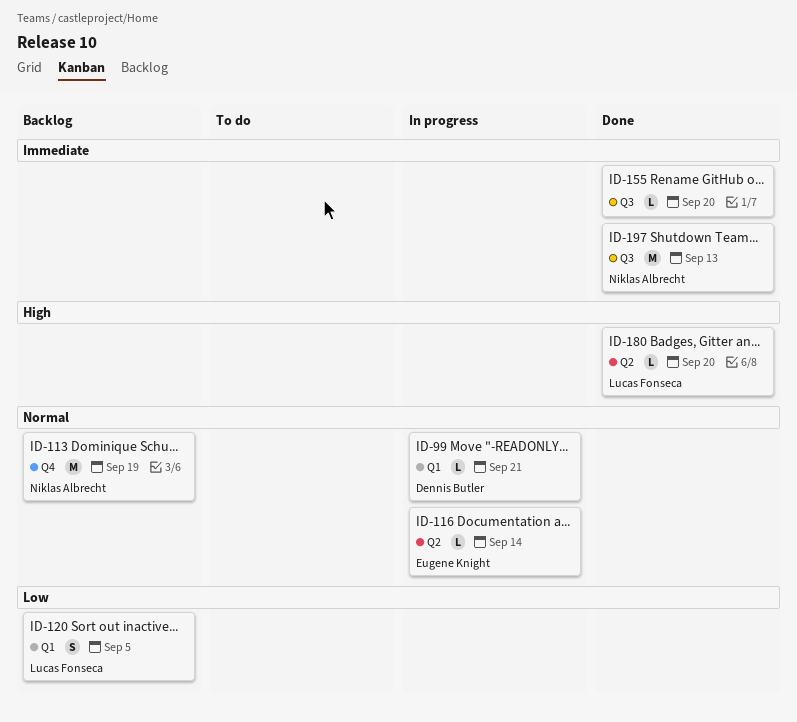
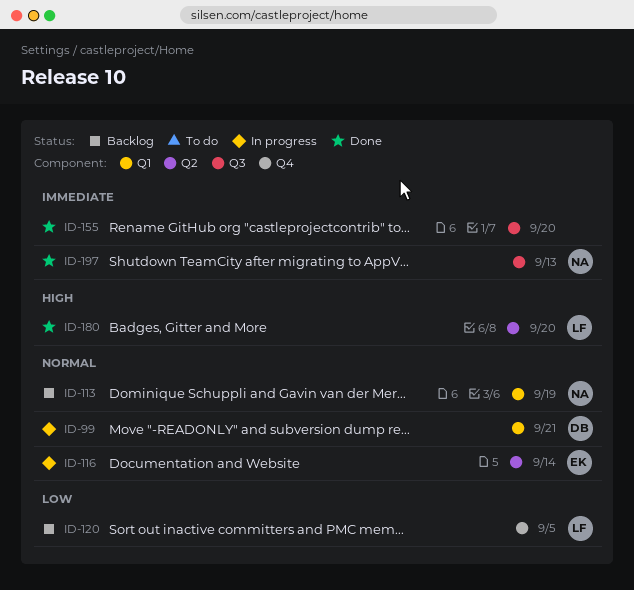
ID-113, label: Q4 -> Q1
ID-120, label: Q1 -> Q4

